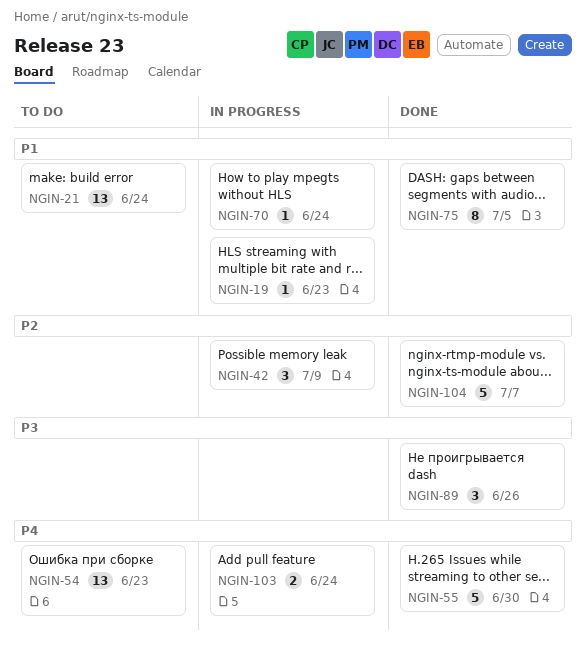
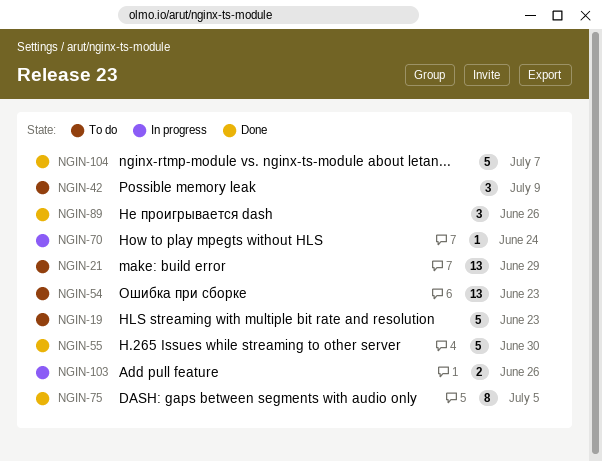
NGIN-19, status: In progress -> To do
NGIN-19, estimate: 1 -> 5
NGIN-21, due: Jun 24 -> Jun 29
NGIN-42, status: In progress -> To do
NGIN-103, due: Jun 24 -> Jun 26

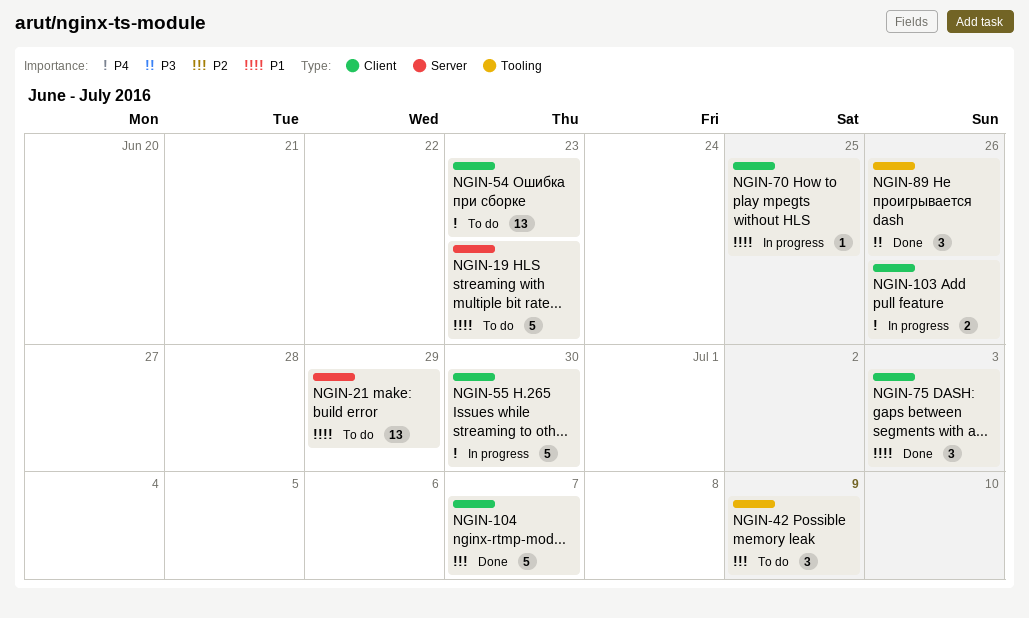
NGIN-55, status: Done -> In progress
NGIN-70, due: Jun 24 -> Jun 25
NGIN-75, estimate: 8 -> 3
NGIN-75, due: Jul 5 -> Jul 3

